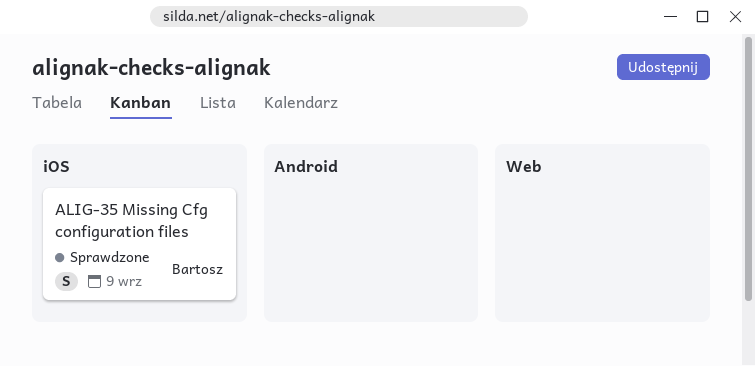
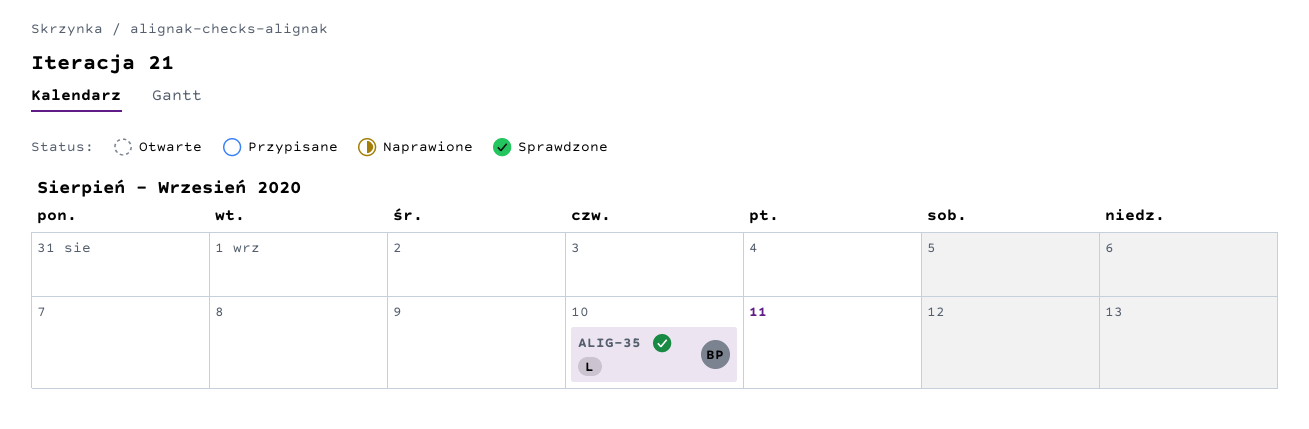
ALIG-35, estimate: S -> L
ALIG-35, due: Sep 9 -> Sep 10

